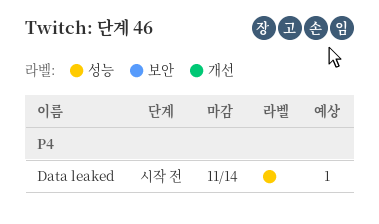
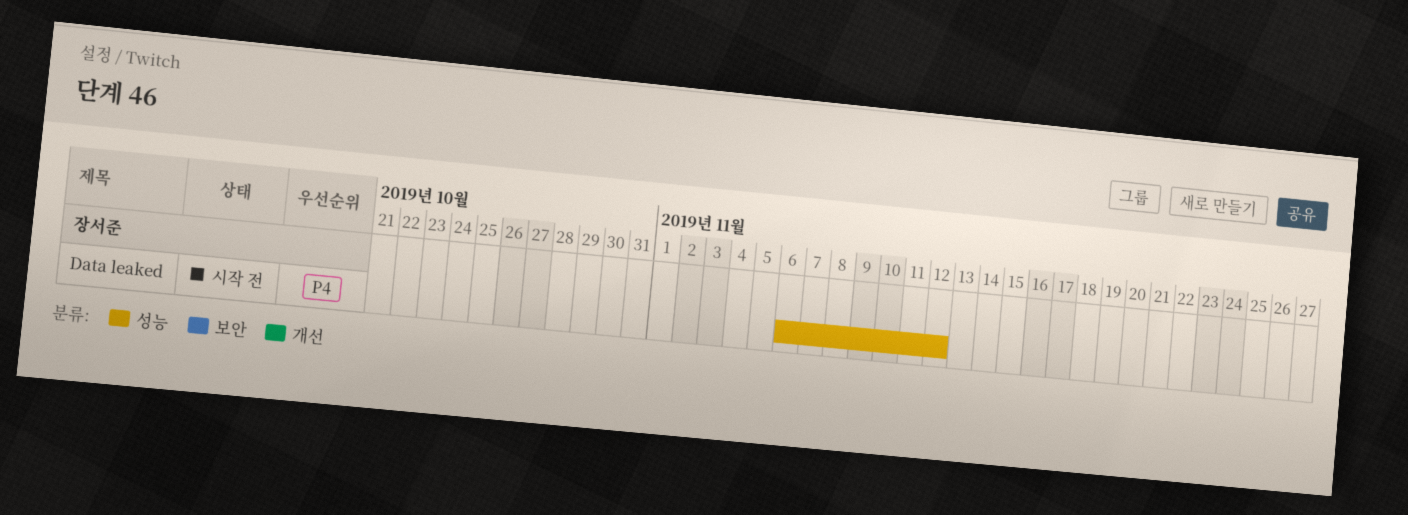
Data leaked, due: Nov 14 -> Nov 12

